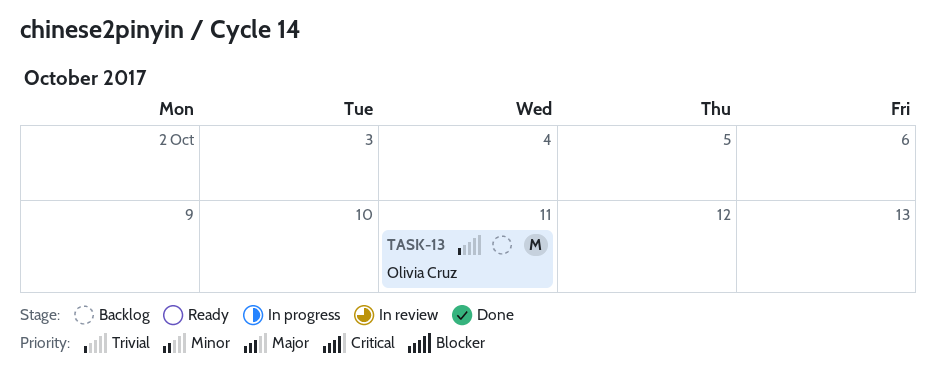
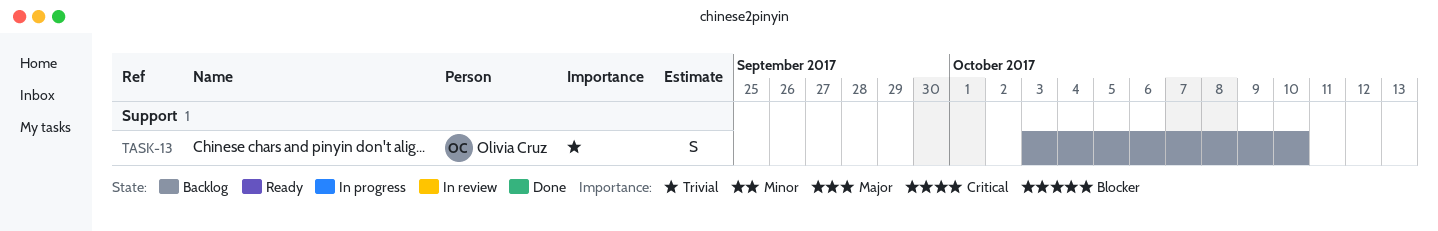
TASK-13, estimate: M -> S
TASK-13, due: Oct 11 -> Oct 10

